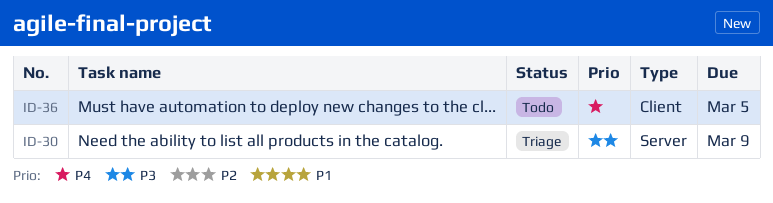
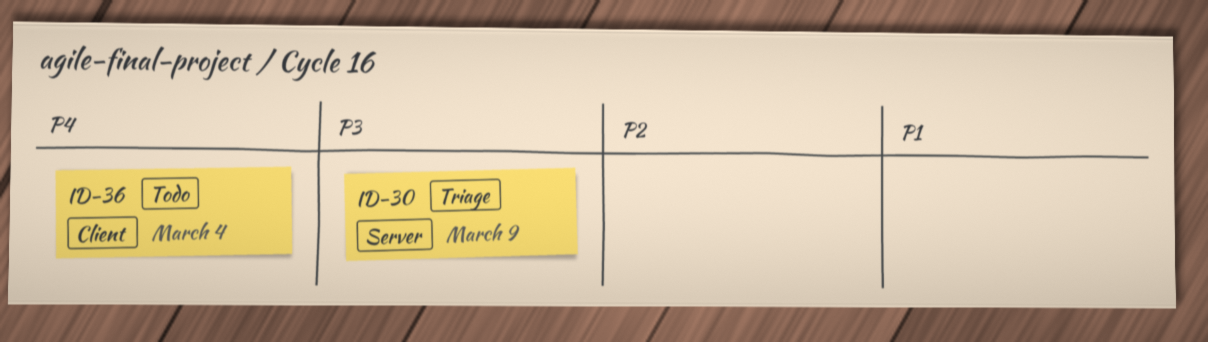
ID-36, due: Mar 5 -> Mar 4

